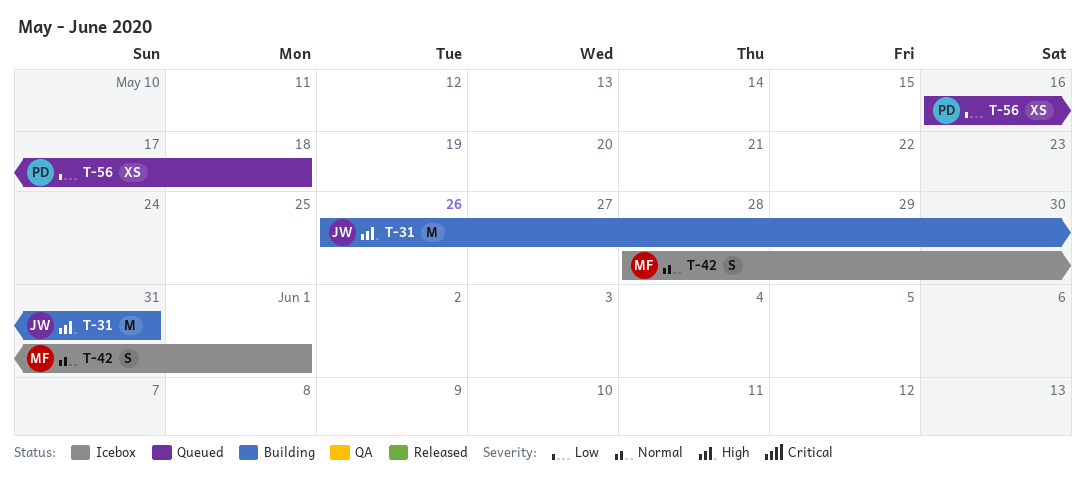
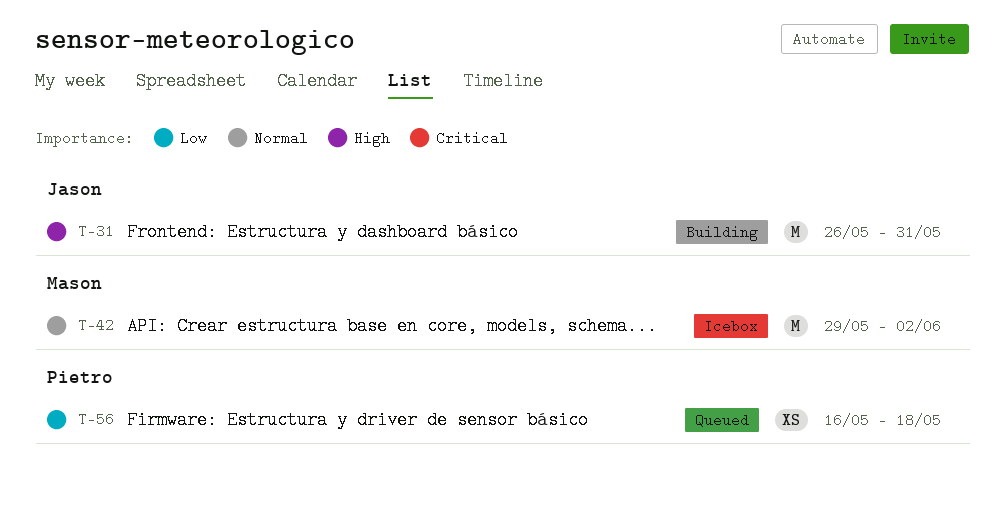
T-42, estimate: S -> M
T-42, start: May 28 -> May 29
T-42, due: Jun 1 -> Jun 2

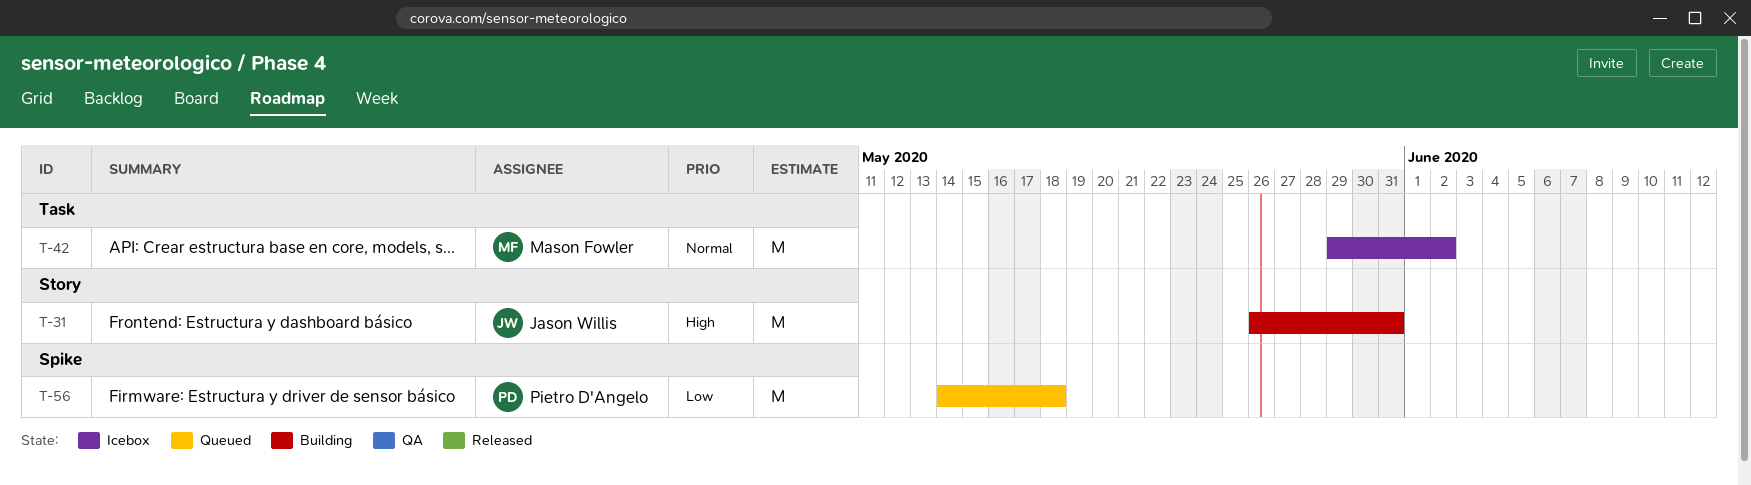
T-56, estimate: XS -> M
T-56, start: May 16 -> May 14

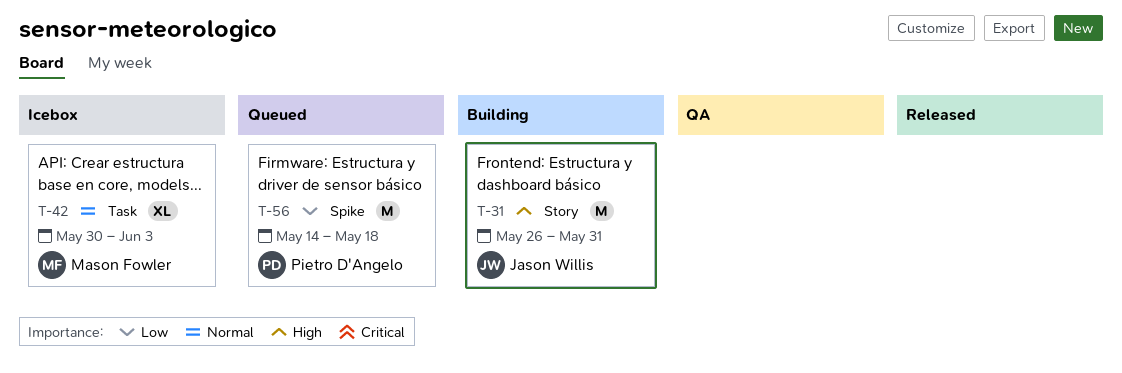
T-42, estimate: M -> XL
T-42, start: May 29 -> May 30
T-42, due: Jun 2 -> Jun 3

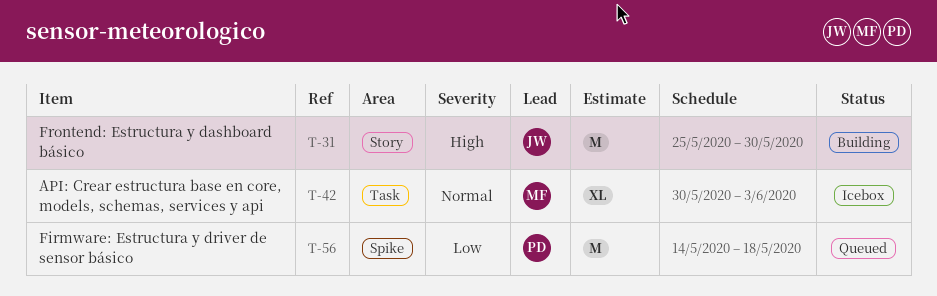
T-31, start: May 26 -> May 25
T-31, due: May 31 -> May 30

